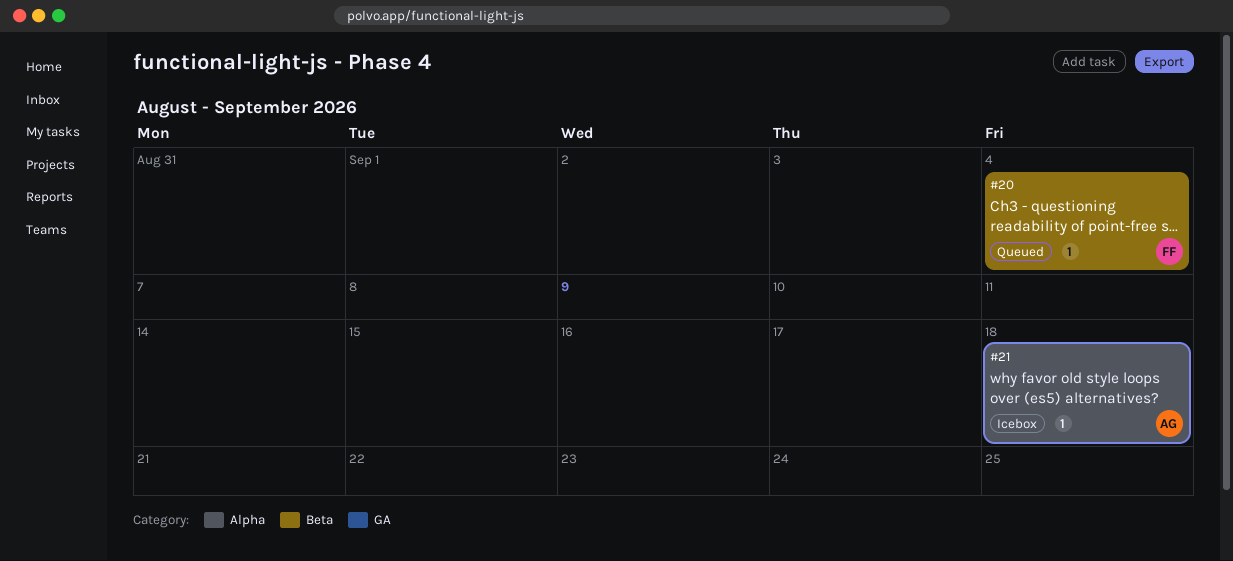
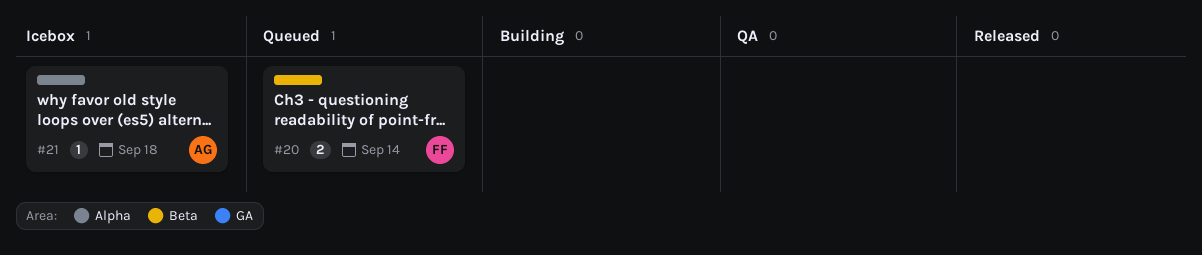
#20, estimate: 1 -> 2
#20, due: Sep 4 -> Sep 14

